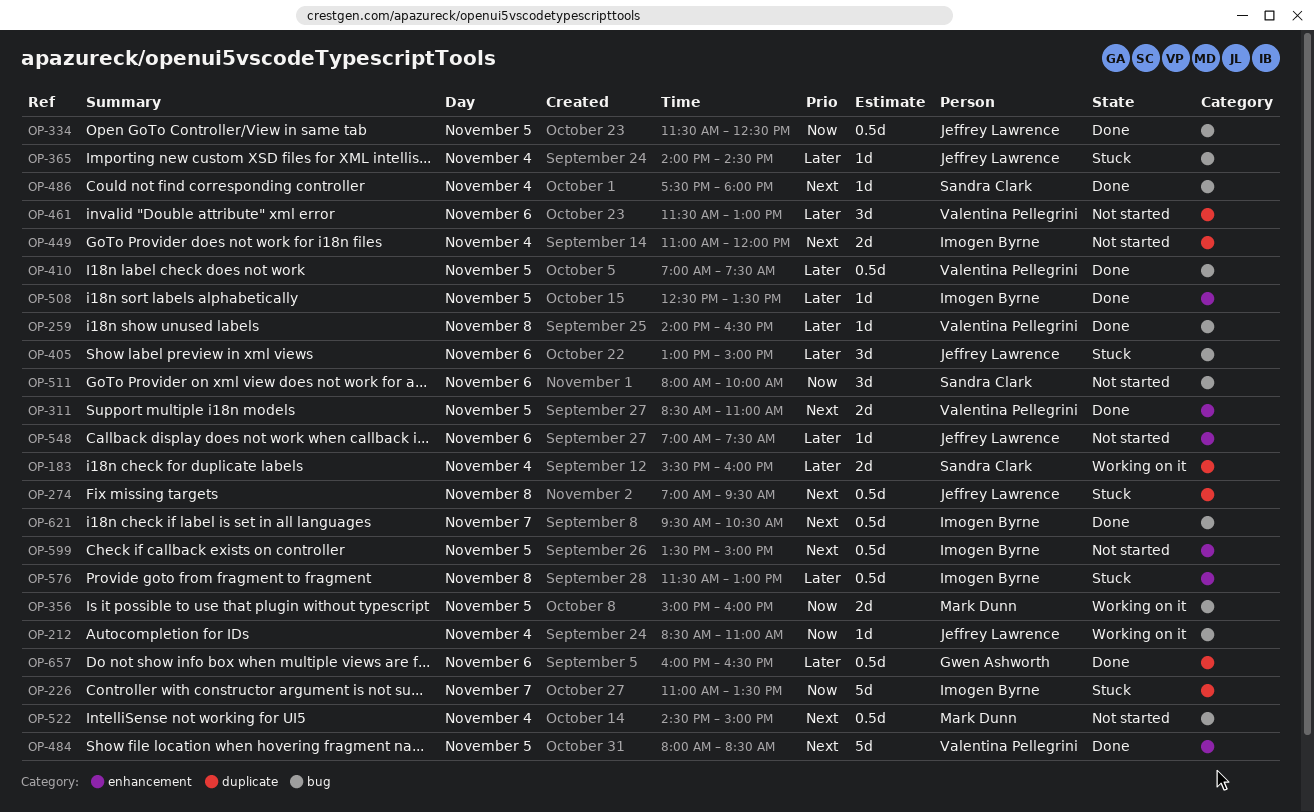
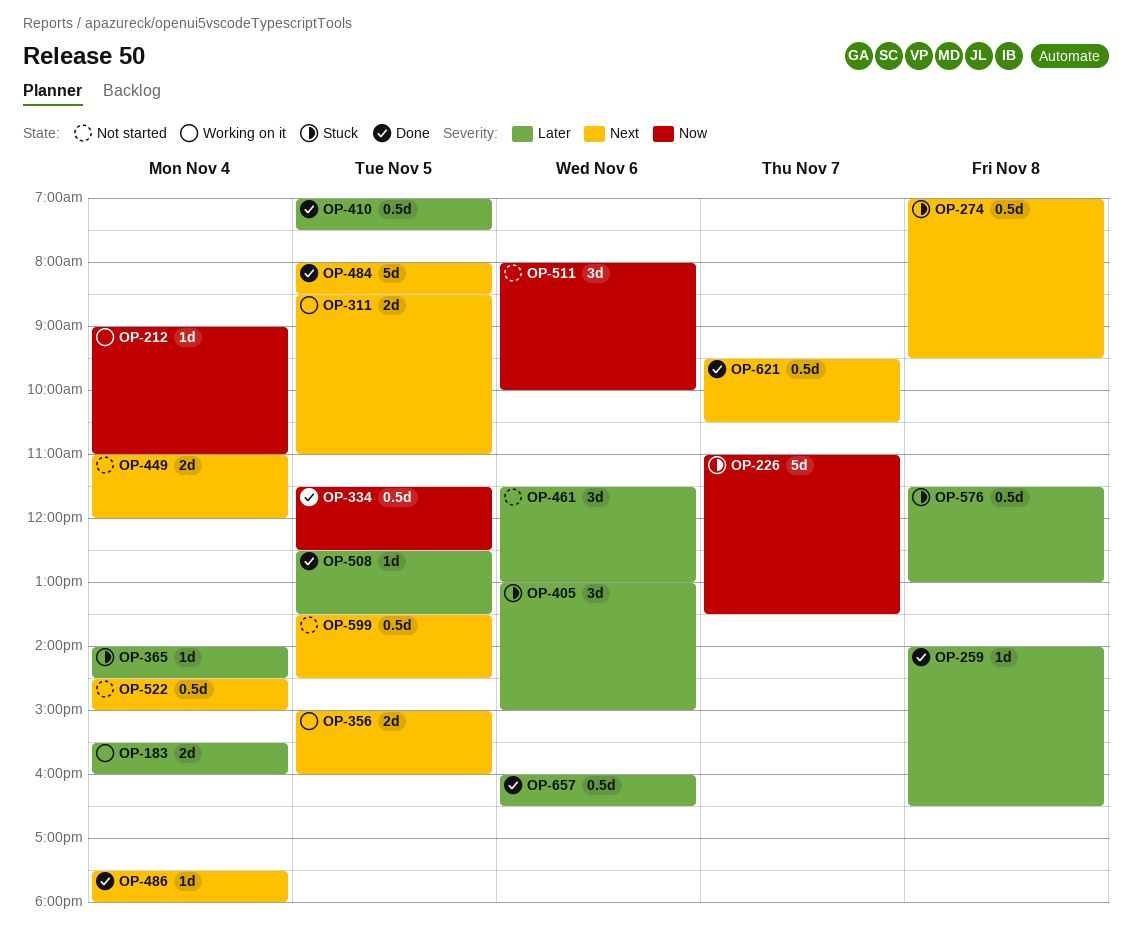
OP-212, begins: 08:30 -> 09:00
OP-311, status: Done -> Working on it
OP-356, priority: Now -> Next
OP-548: present -> none
OP-599, ends: 15:00 -> 14:30

